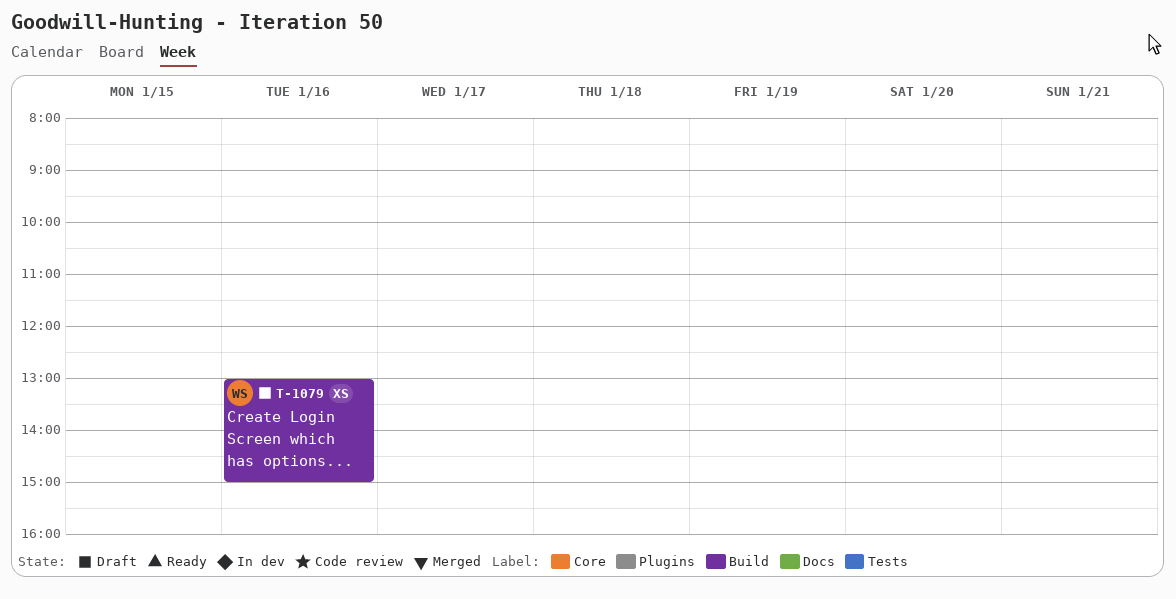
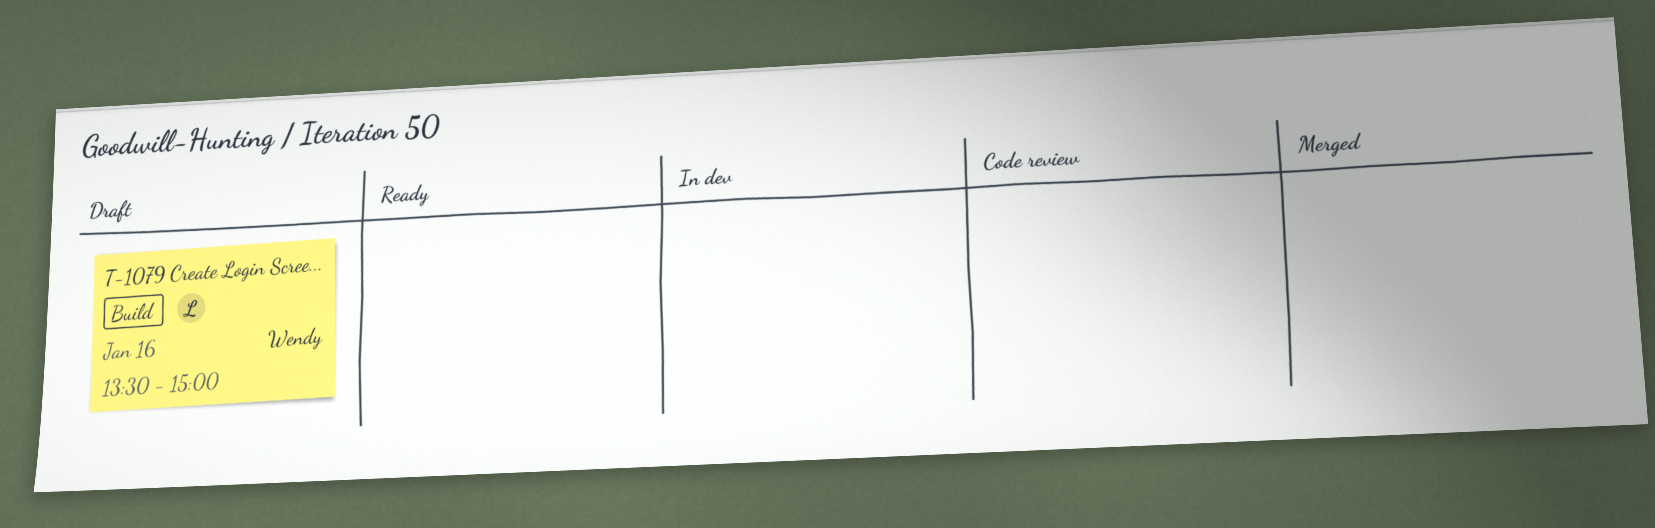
T-1079, estimate: XS -> L
T-1079, begins: 13:00 -> 13:30

